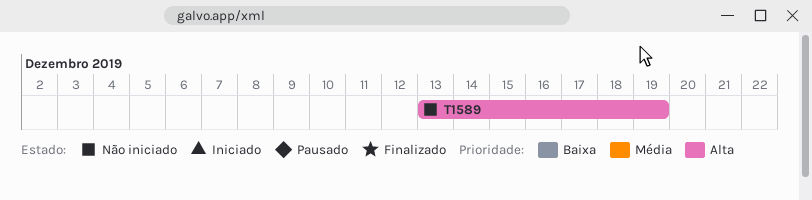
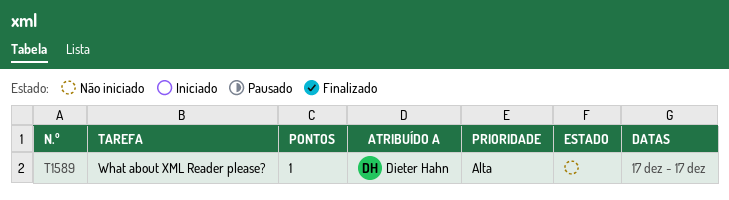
T1589, start: Dec 13 -> Dec 17
T1589, due: Dec 19 -> Dec 17

